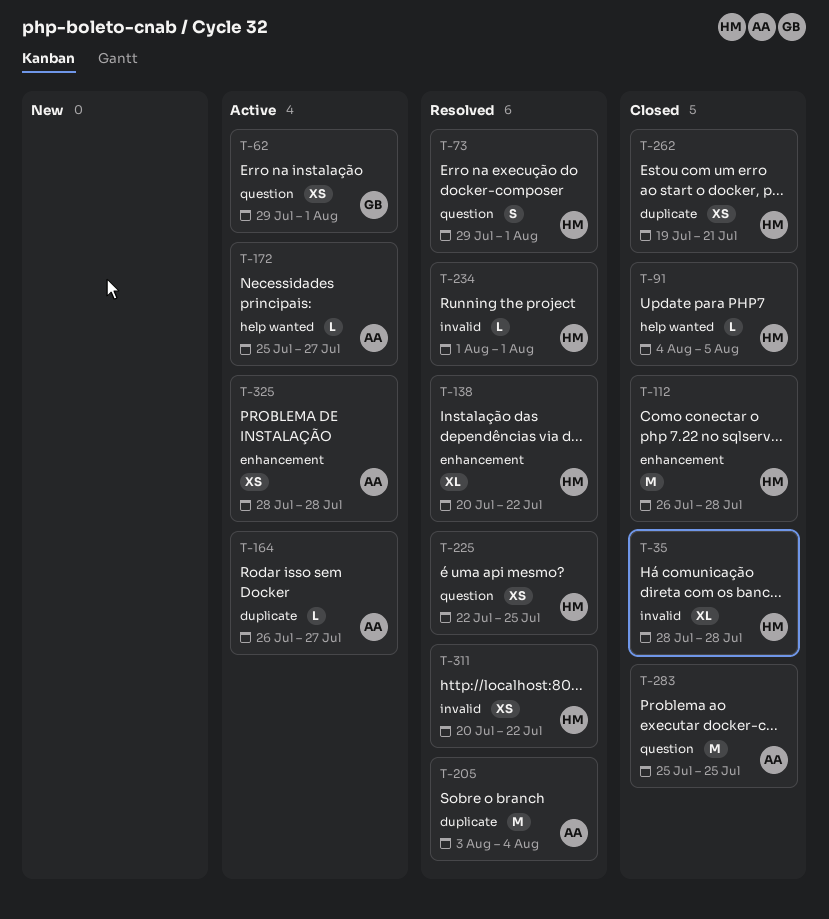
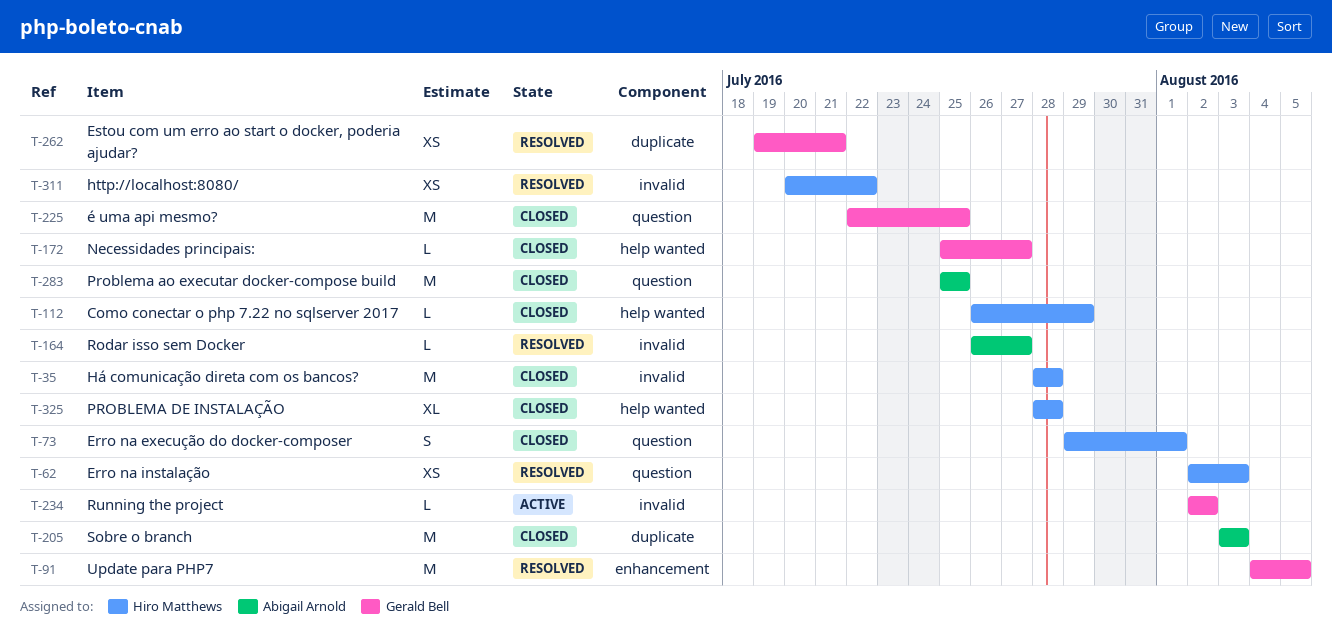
T-35, estimate: XL -> M
T-62, status: Active -> Resolved
T-62, owner: Gerald Bell -> Hiro Matthews
T-62, start: Jul 29 -> Aug 2
T-62, due: Aug 1 -> Aug 3
T-73, status: Resolved -> Closed
T-91, status: Closed -> Resolved
T-91, owner: Hiro Matthews -> Gerald Bell
T-91, label: help wanted -> enhancement
T-91, estimate: L -> M
T-112, label: enhancement -> help wanted
T-112, estimate: M -> L
T-112, due: Jul 28 -> Jul 29
T-138: present -> none
T-164, status: Active -> Resolved
T-164, label: duplicate -> invalid
T-172, status: Active -> Closed
T-172, owner: Abigail Arnold -> Gerald Bell
T-205, status: Resolved -> Closed
T-205, due: Aug 4 -> Aug 3
T-225, status: Resolved -> Closed
T-225, owner: Hiro Matthews -> Gerald Bell
T-225, estimate: XS -> M
T-234, status: Resolved -> Active
T-234, owner: Hiro Matthews -> Gerald Bell
T-234, start: Aug 1 -> Aug 2
T-234, due: Aug 1 -> Aug 2
T-262, status: Closed -> Resolved
T-262, owner: Hiro Matthews -> Gerald Bell
T-325, status: Active -> Closed
T-325, owner: Abigail Arnold -> Hiro Matthews
T-325, label: enhancement -> help wanted
T-325, estimate: XS -> XL

